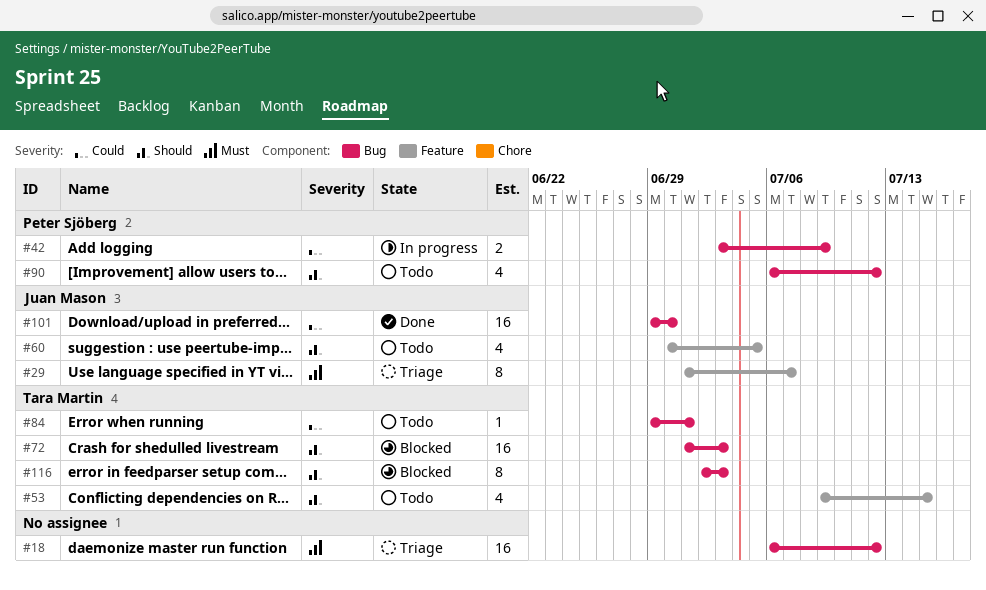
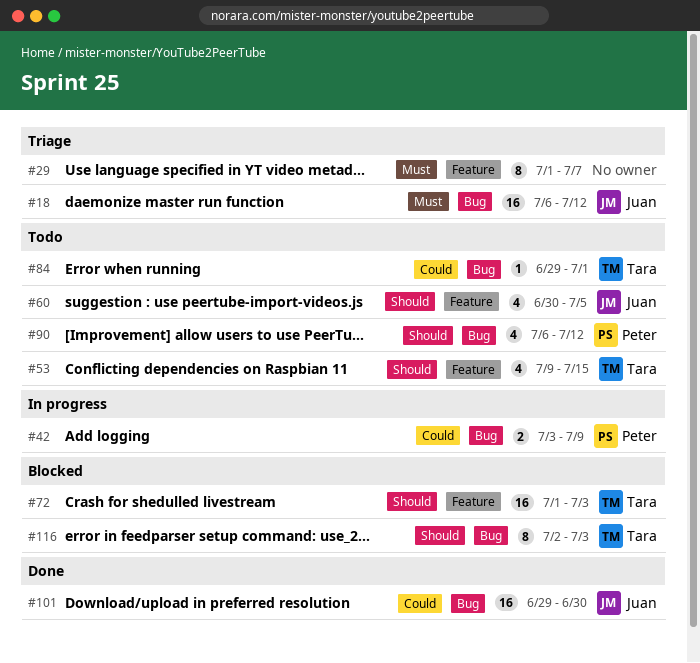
#18, owner: none -> Juan Mason
#29, owner: Juan Mason -> none
#72, label: Bug -> Feature

